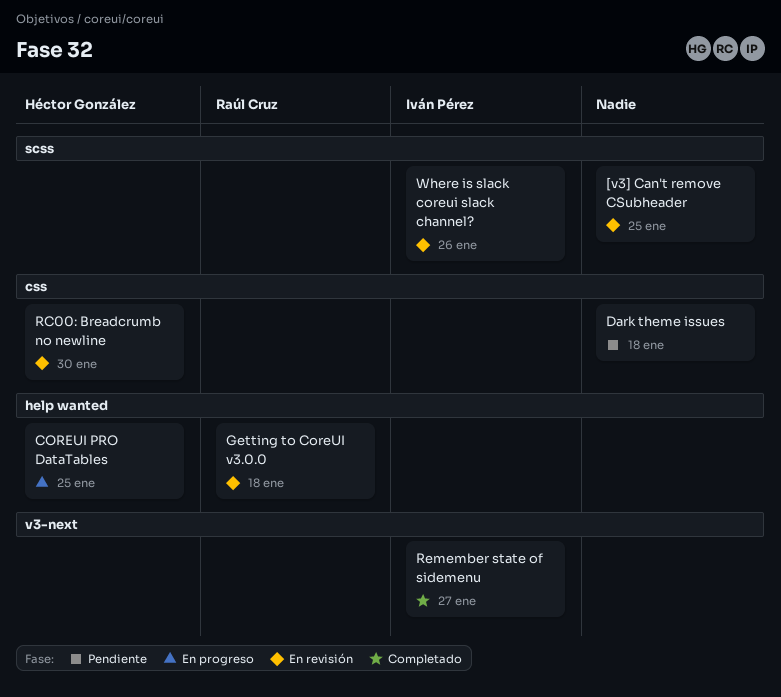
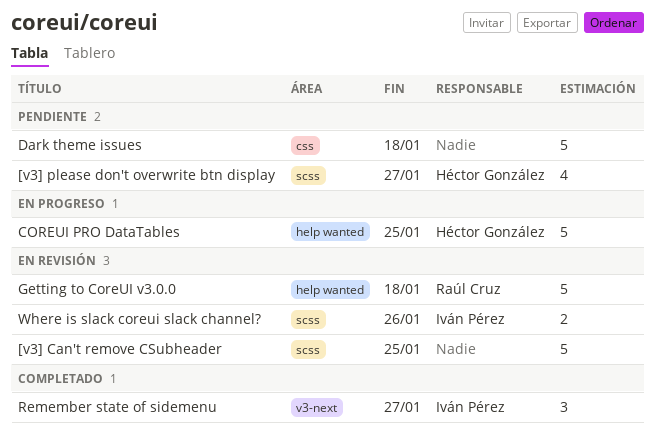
[v3] please don't overwrite btn display: none -> present
RC00: Breadcrumb no newline: present -> none

